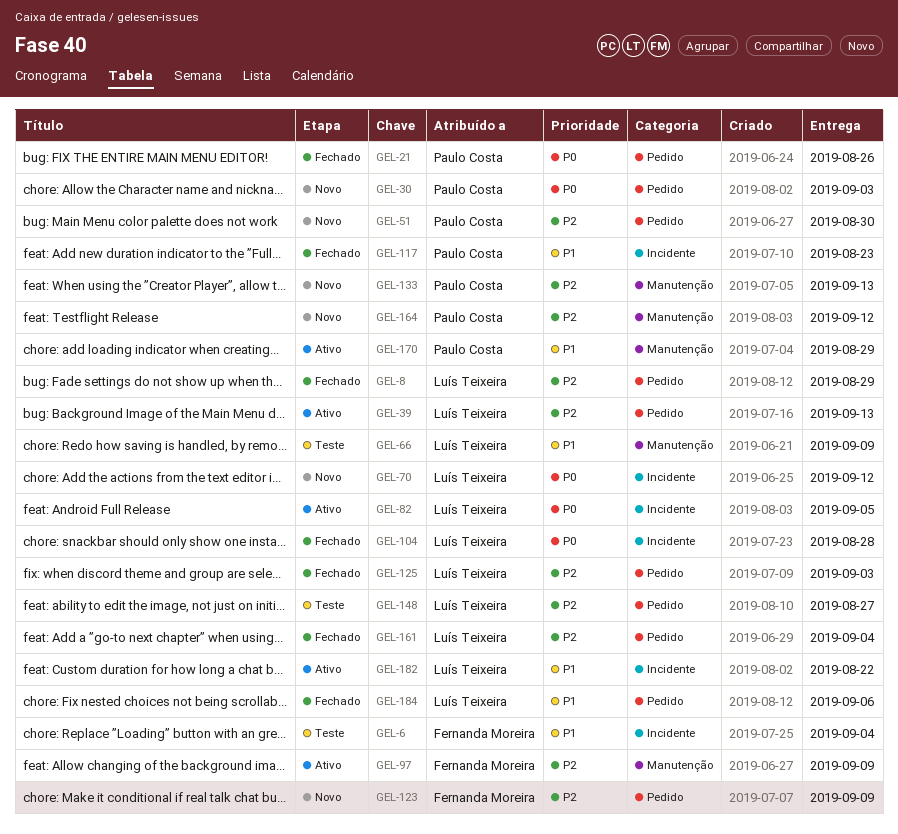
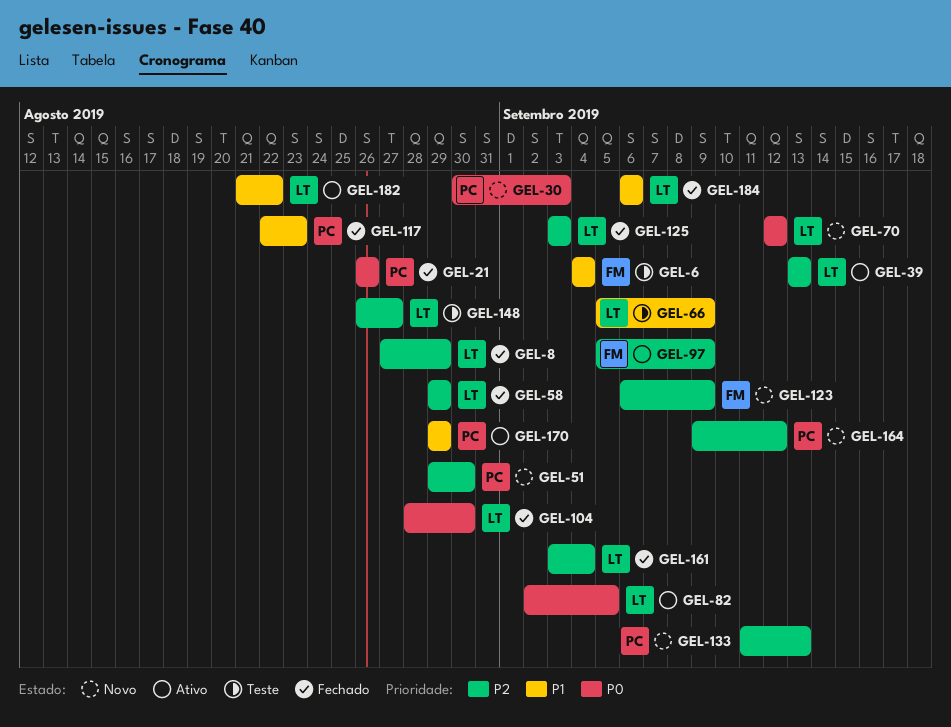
GEL-58: none -> present
GEL-104, due: Aug 28 -> Aug 30

